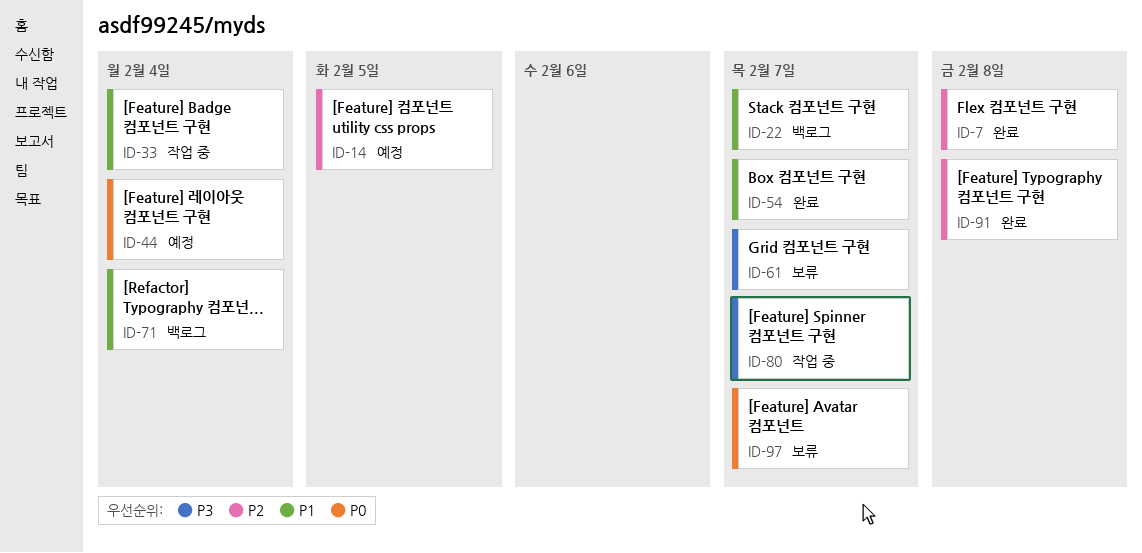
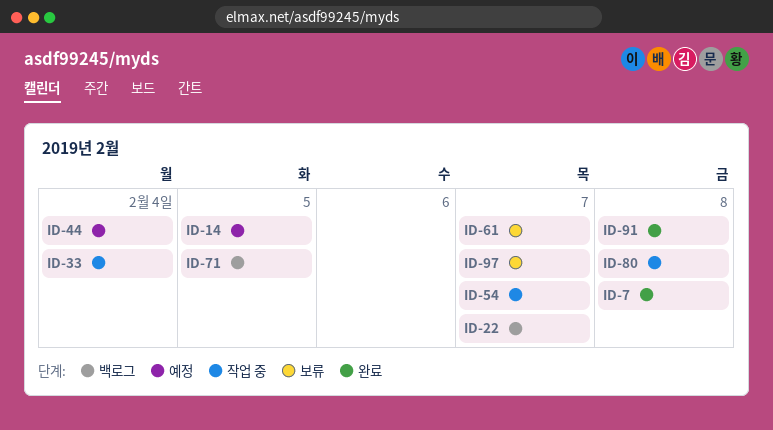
ID-54, status: 완료 -> 작업 중
ID-71, due: Feb 4 -> Feb 5
ID-80, due: Feb 7 -> Feb 8

